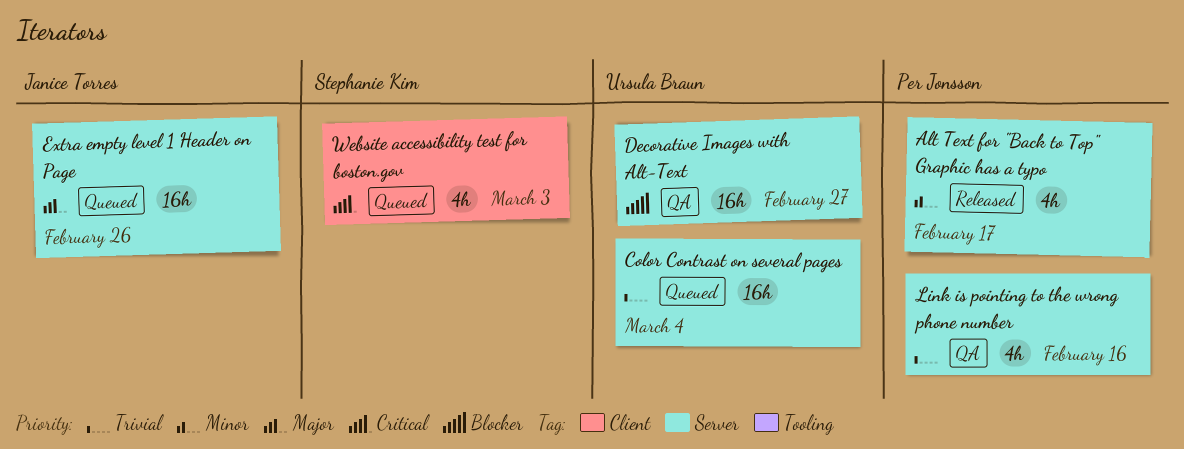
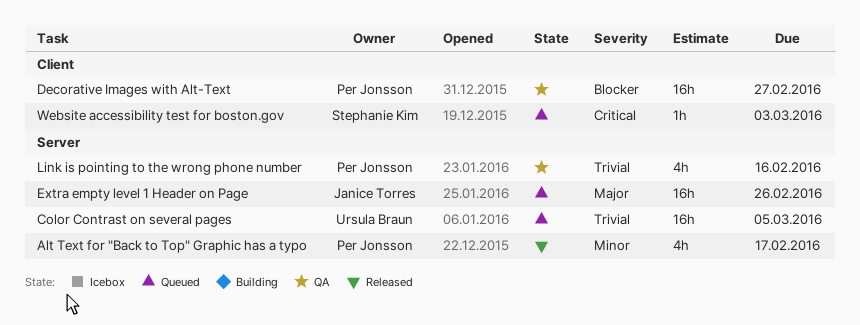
Color Contrast on several pages, due: Mar 4 -> Mar 5
Decorative Images with Alt-Text, owner: Ursula Braun -> Per Jonsson
Decorative Images with Alt-Text, label: Server -> Client
Website accessibility test for boston.gov, estimate: 4h -> 1h

